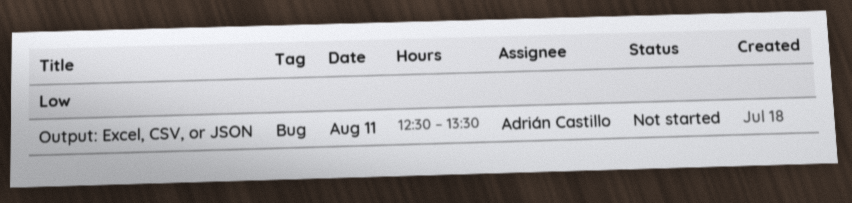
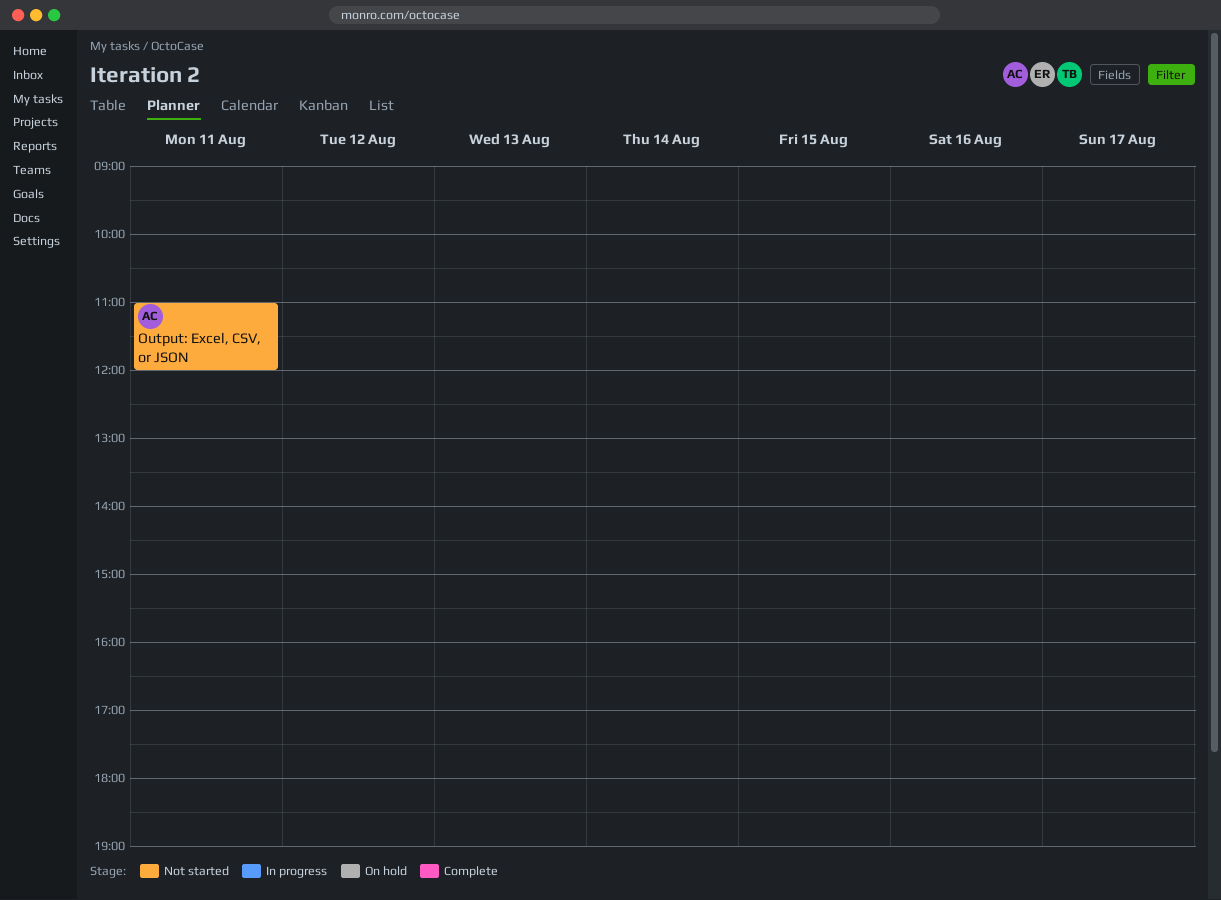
Output: Excel, CSV, or JSON, begins: 12:30 -> 11:00
Output: Excel, CSV, or JSON, ends: 13:30 -> 12:00

